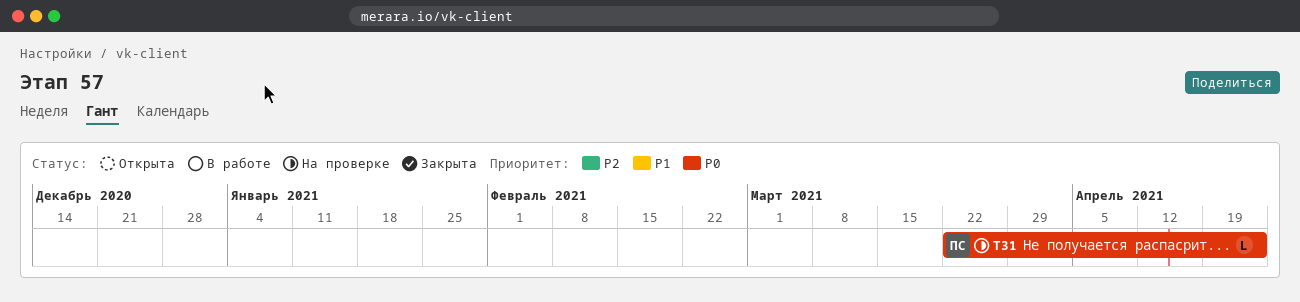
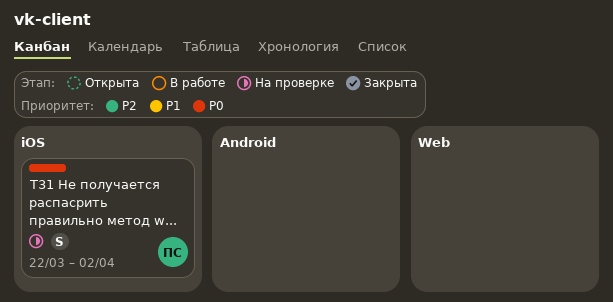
T31, estimate: L -> S
T31, due: Apr 23 -> Apr 2

